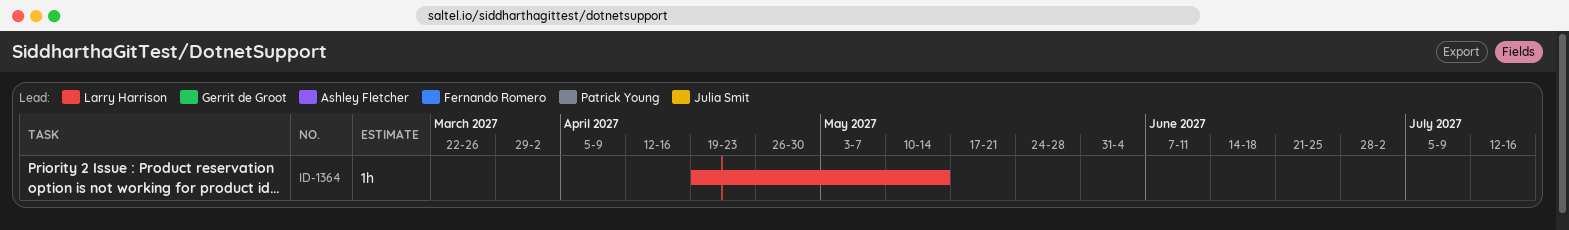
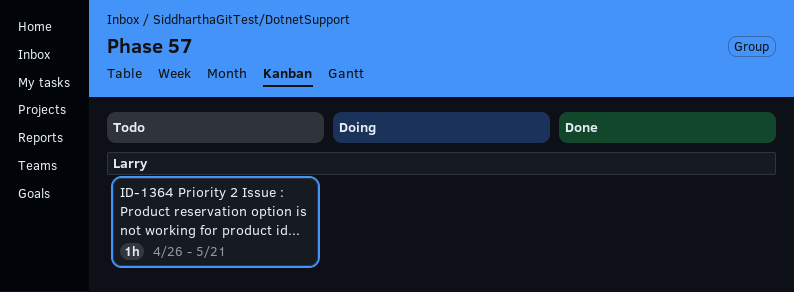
ID-1364, start: Apr 19 -> Apr 26
ID-1364, due: May 14 -> May 21

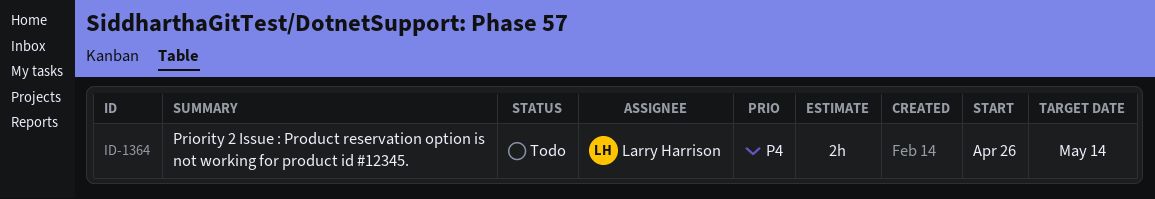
ID-1364, estimate: 1h -> 2h
ID-1364, due: May 21 -> May 14

